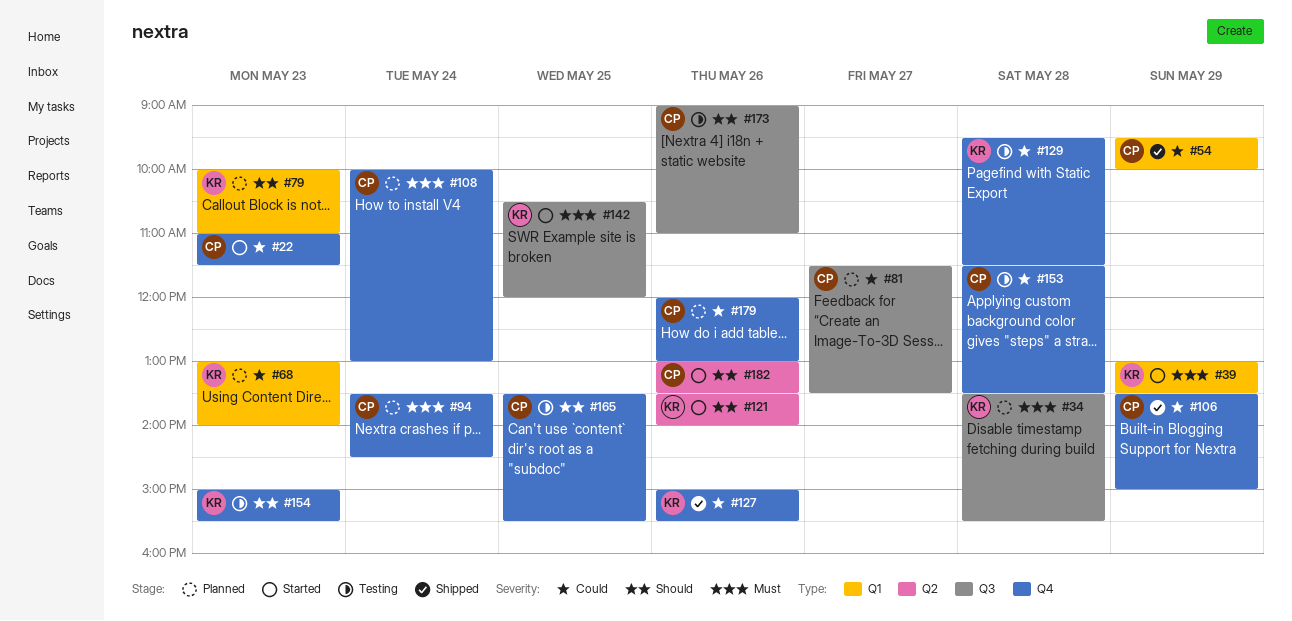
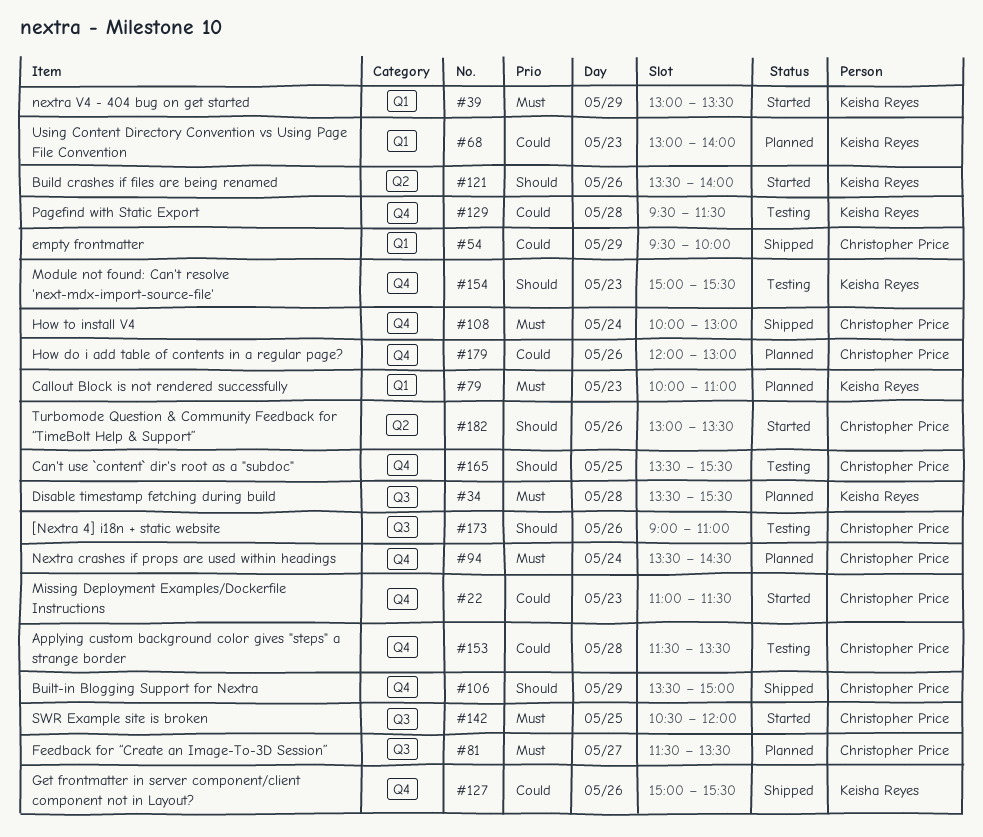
#79, priority: Should -> Must
#81, priority: Could -> Must
#106, priority: Could -> Should
#108, status: Planned -> Shipped
#142, owner: Keisha Reyes -> Christopher Price

